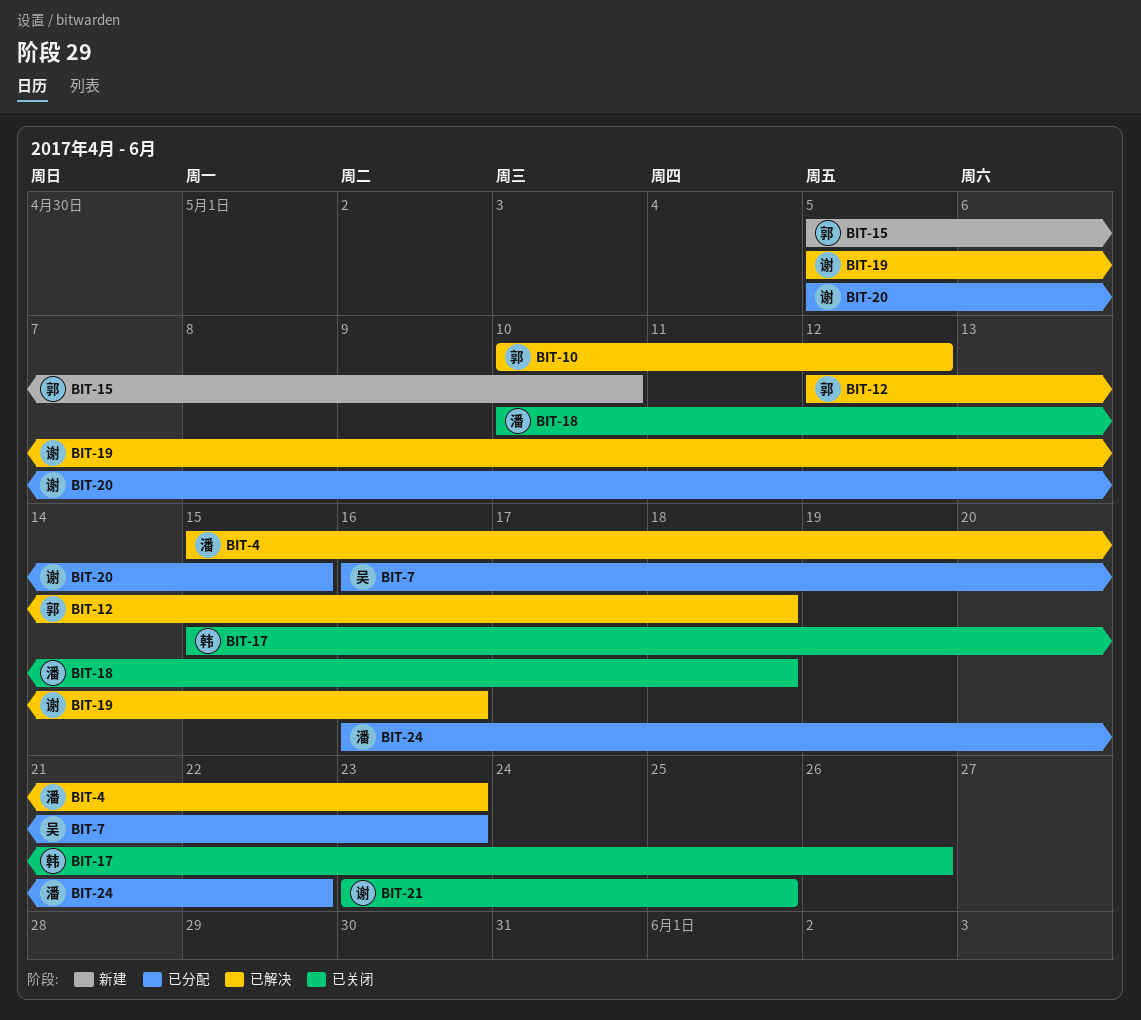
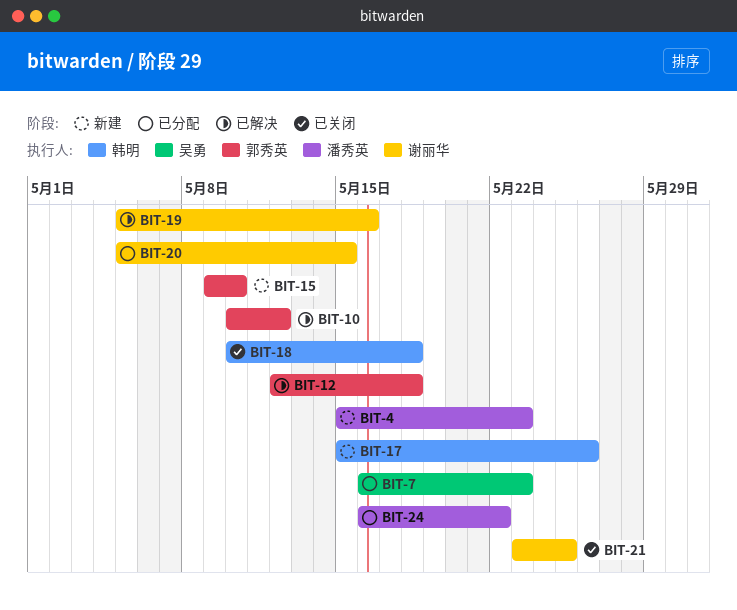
BIT-4, status: 已解决 -> 新建
BIT-15, start: May 5 -> May 9
BIT-17, status: 已关闭 -> 新建
BIT-18, owner: 潘秀英 -> 韩明

